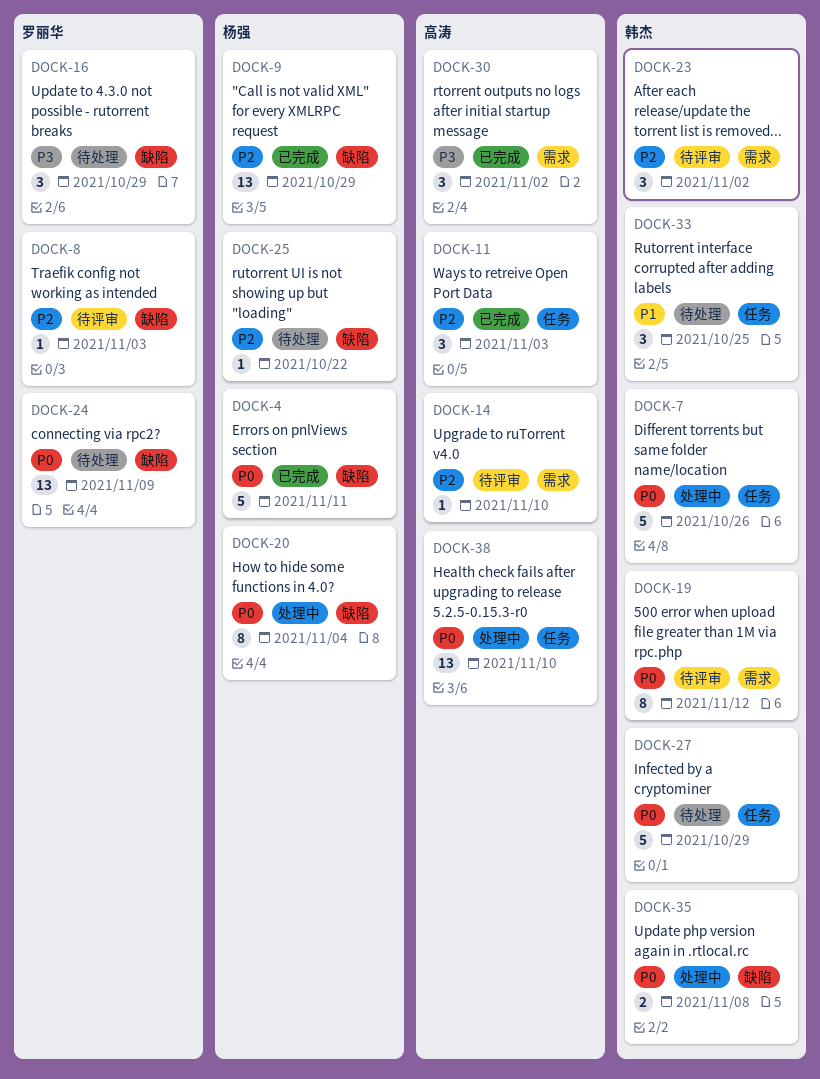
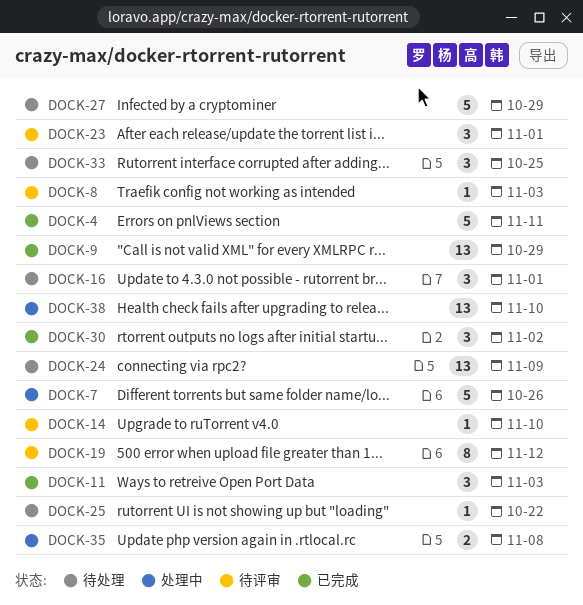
DOCK-16, due: Oct 29 -> Nov 1
DOCK-20: present -> none
DOCK-23, due: Nov 2 -> Nov 1

